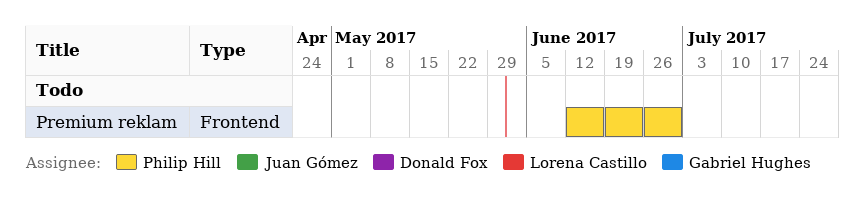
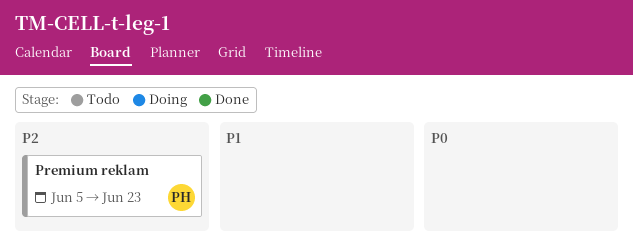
Premium reklam, start: Jun 12 -> Jun 5
Premium reklam, due: Jun 30 -> Jun 23

